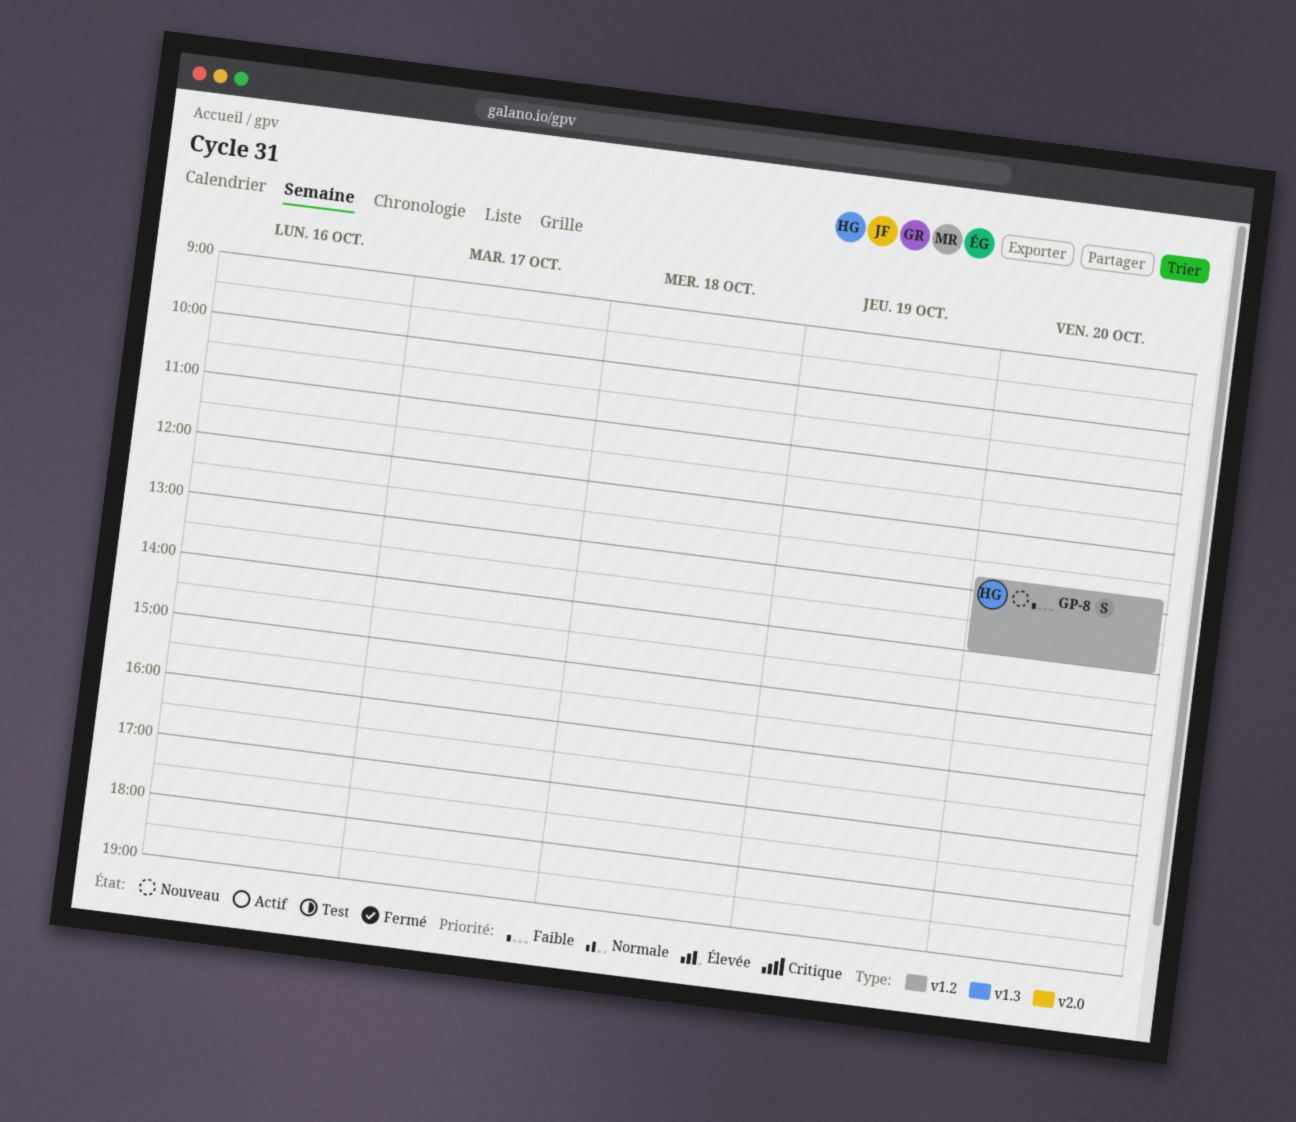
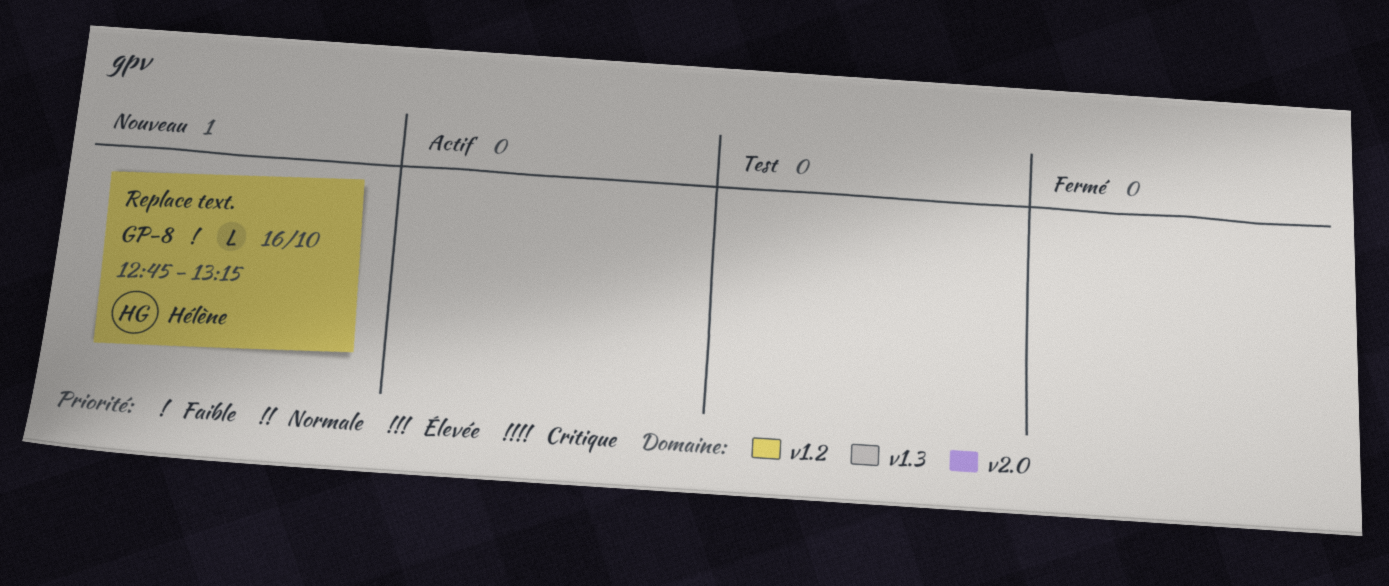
GP-8, estimate: S -> L
GP-8, day: Oct 20 -> Oct 16
GP-8, ends: 14:00 -> 13:15

